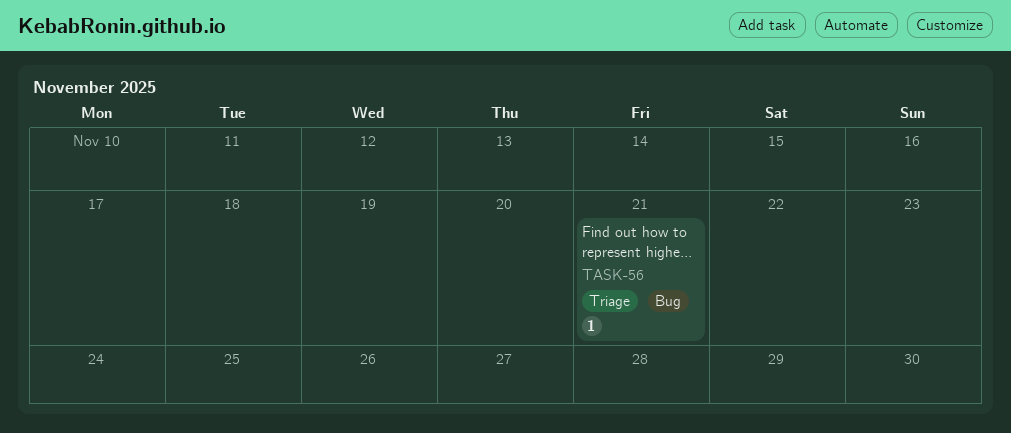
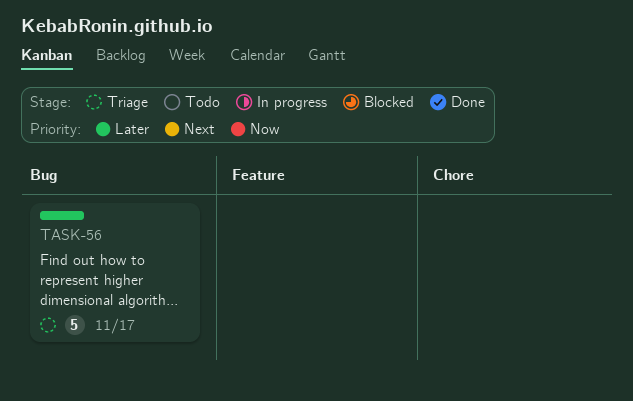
TASK-56, estimate: 1 -> 5
TASK-56, due: Nov 21 -> Nov 17

